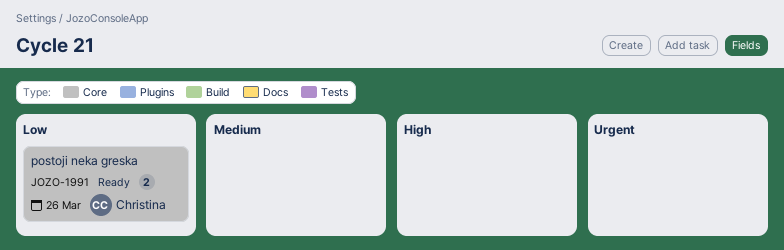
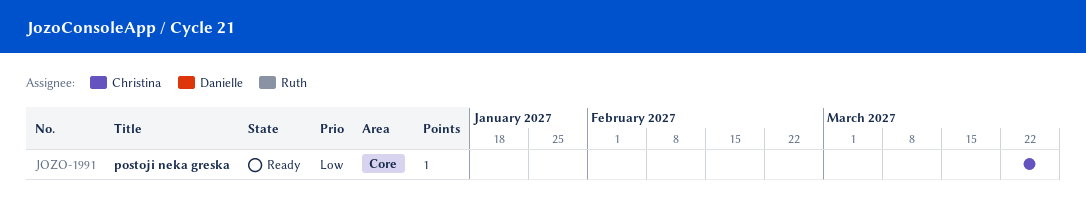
JOZO-1991, estimate: 2 -> 1

